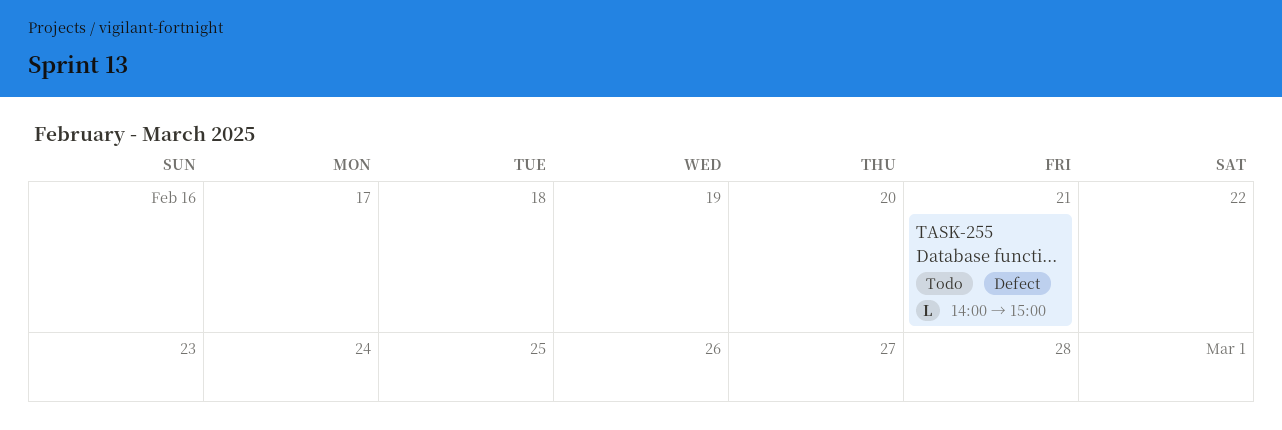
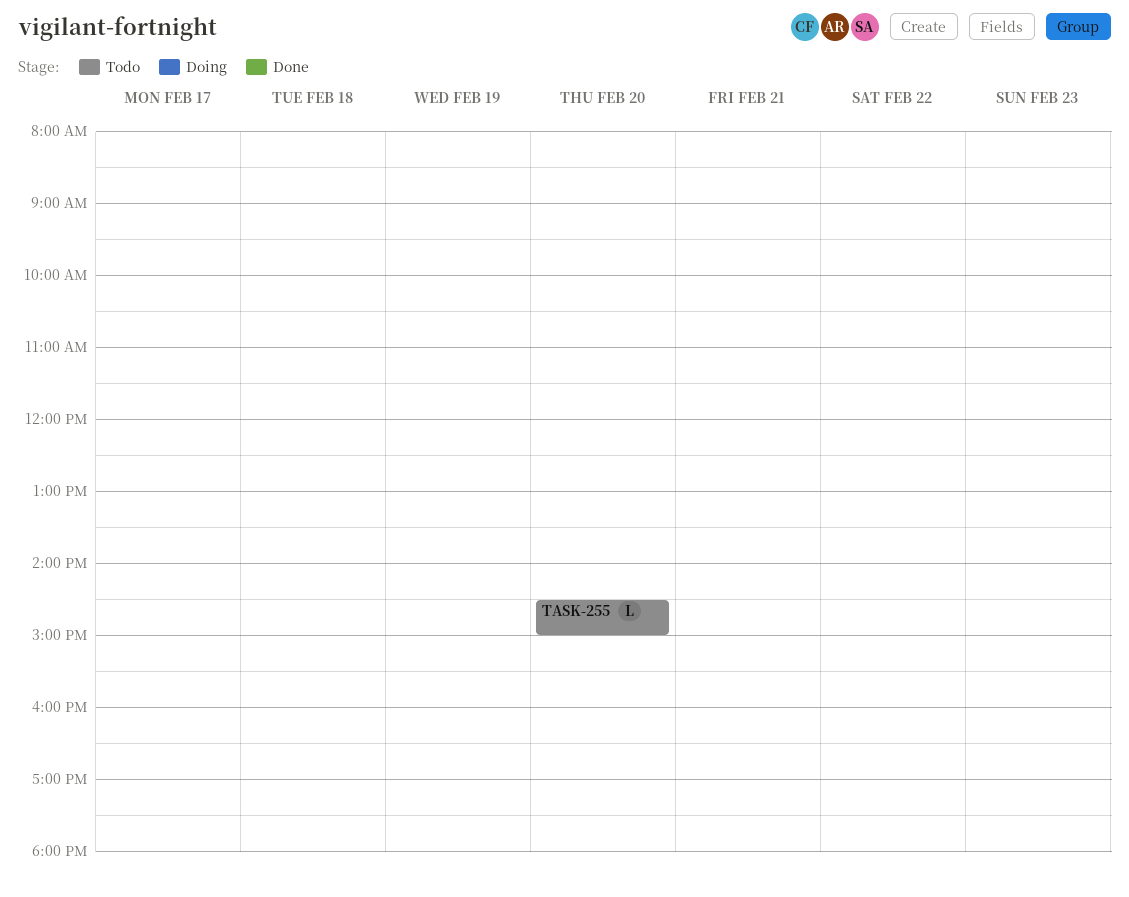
TASK-255, day: Feb 21 -> Feb 20
TASK-255, begins: 14:00 -> 14:30

